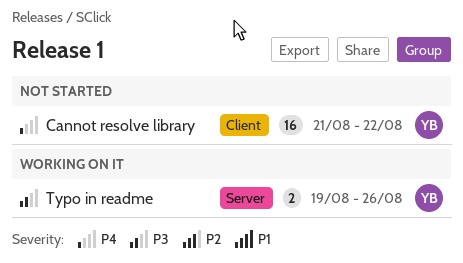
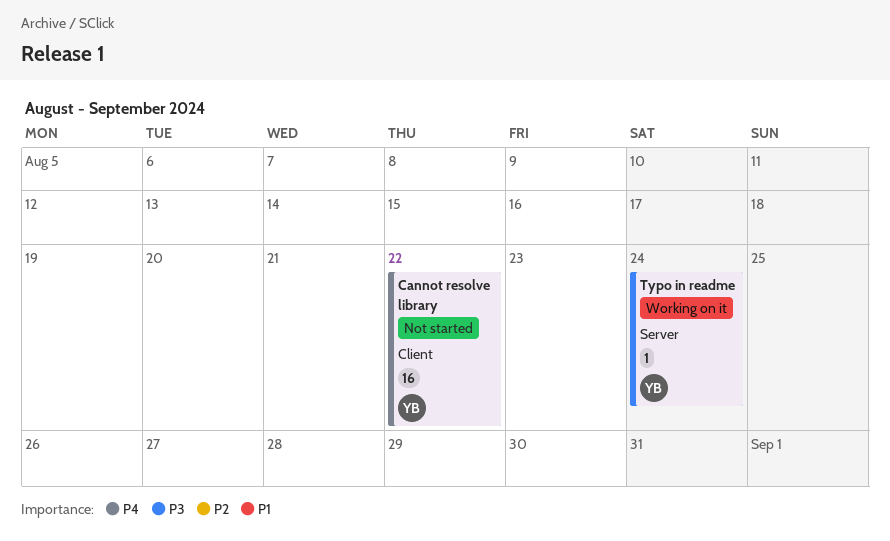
Typo in readme, estimate: 2 -> 1
Typo in readme, due: Aug 26 -> Aug 24

